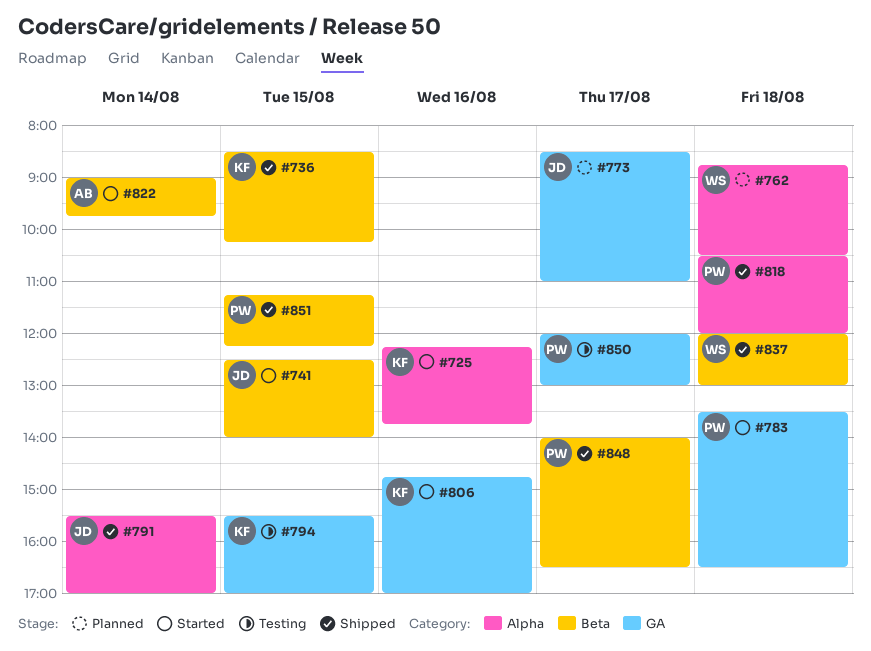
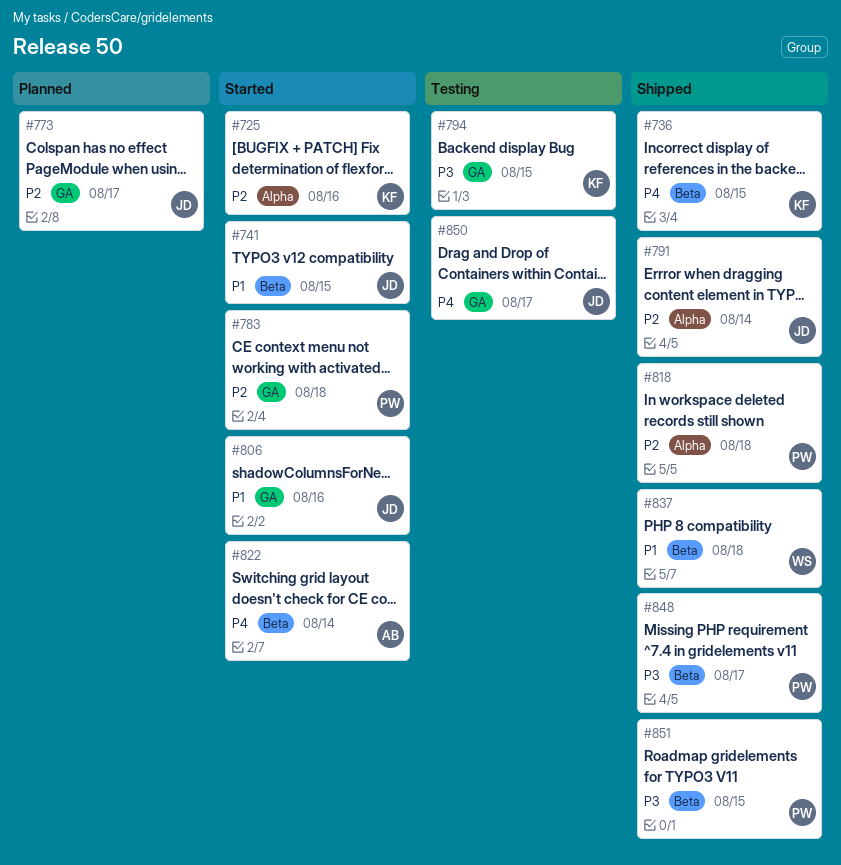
#762: present -> none
#806, owner: KF -> JD
#850, owner: PW -> JD

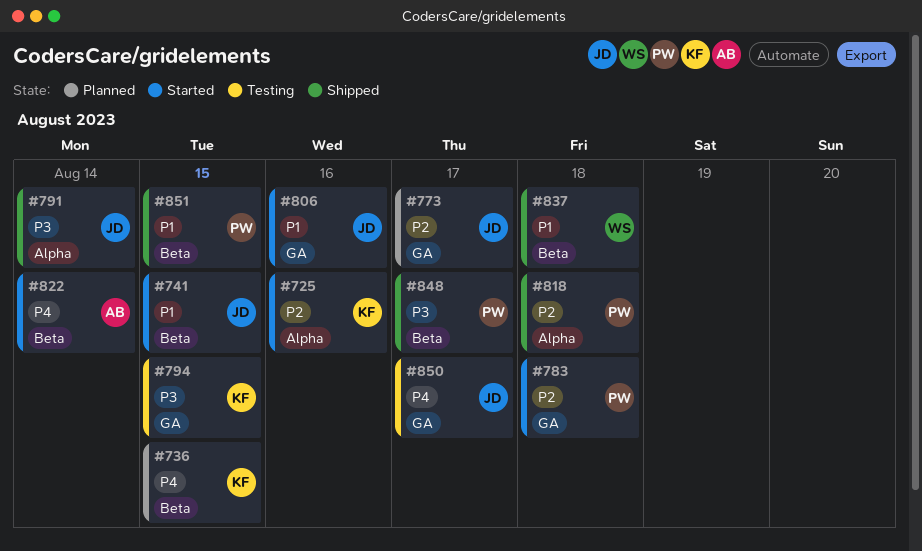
#736, status: Shipped -> Planned
#791, priority: P2 -> P3
#851, priority: P3 -> P1

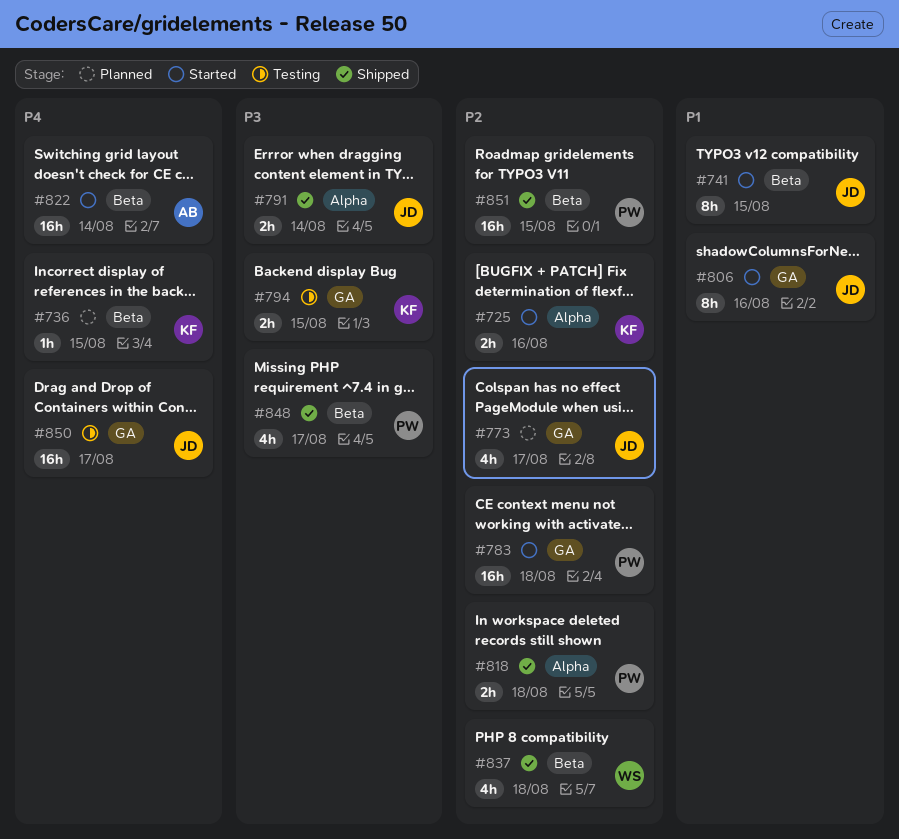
#837, priority: P1 -> P2
#851, priority: P1 -> P2

